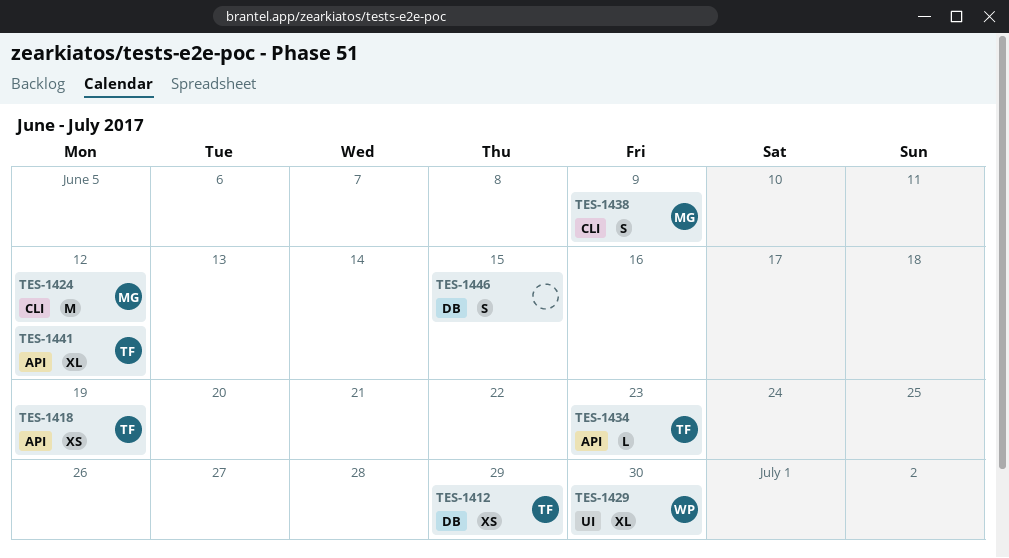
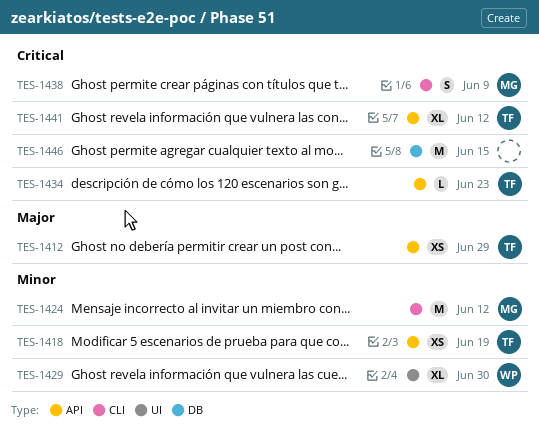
TES-1412, label: DB -> API
TES-1446, estimate: S -> M

